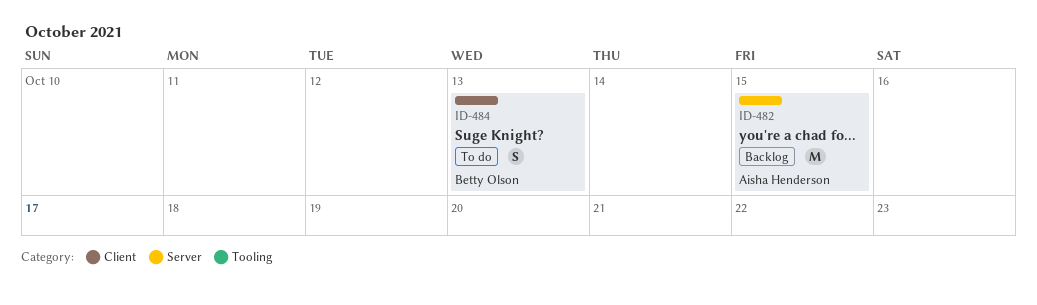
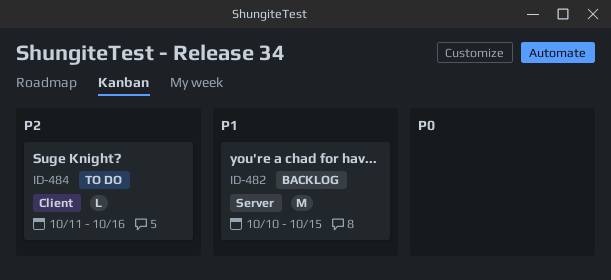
ID-484, estimate: S -> L
ID-484, due: Oct 13 -> Oct 16

